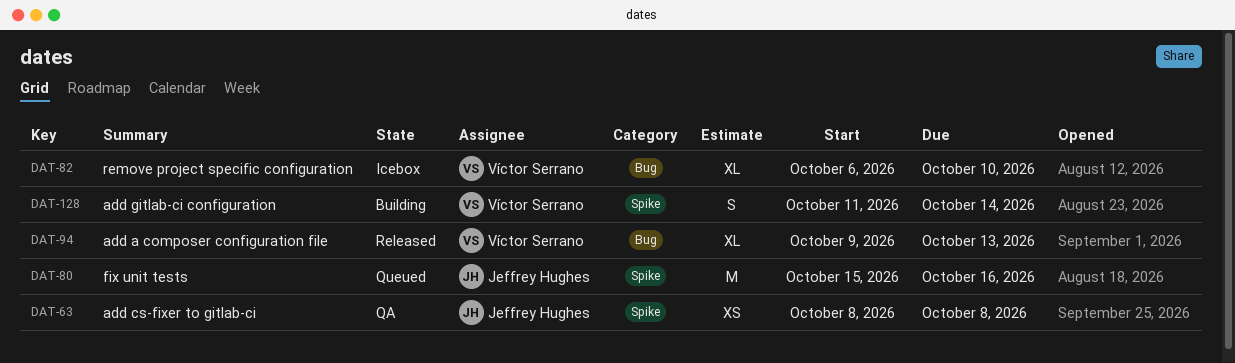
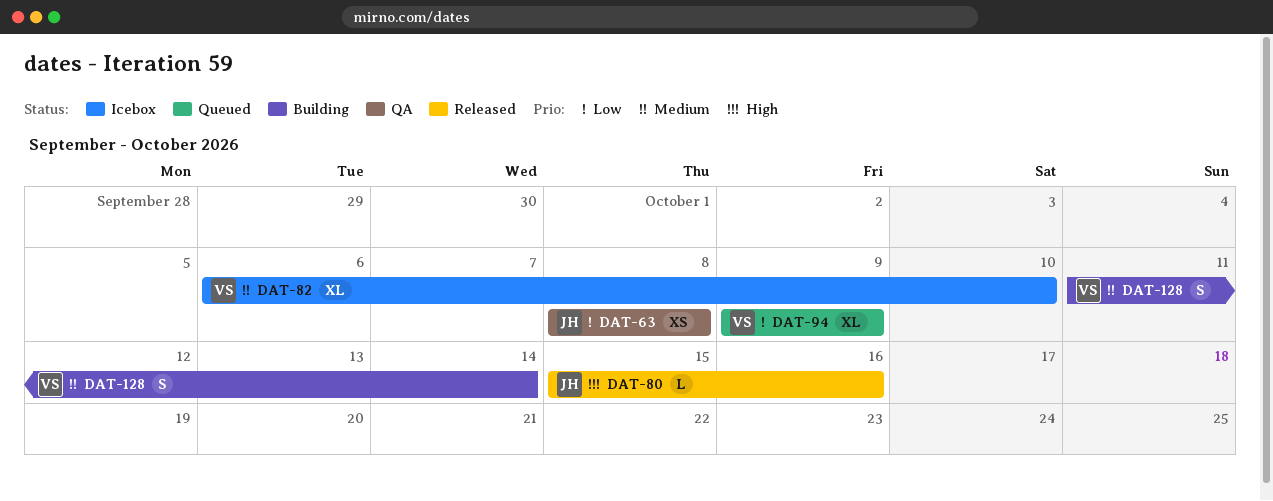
DAT-80, status: Queued -> Released
DAT-80, estimate: M -> L
DAT-94, status: Released -> Queued
DAT-94, due: Oct 13 -> Oct 9

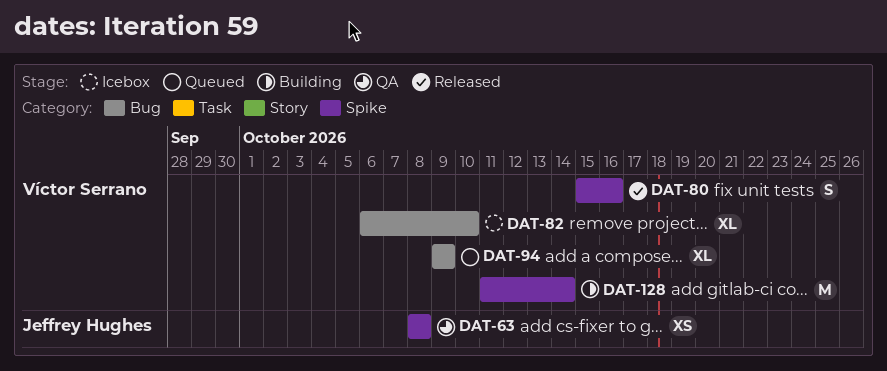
DAT-80, owner: Jeffrey Hughes -> Víctor Serrano
DAT-80, estimate: L -> S
DAT-128, estimate: S -> M

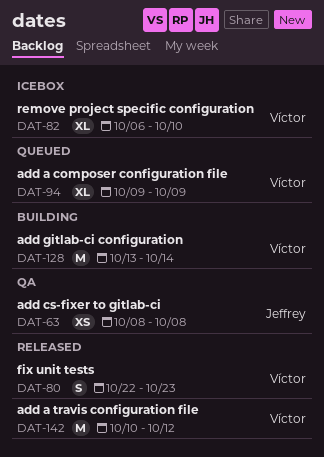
DAT-80, start: Oct 15 -> Oct 22
DAT-80, due: Oct 16 -> Oct 23
DAT-128, start: Oct 11 -> Oct 13
DAT-142: none -> present

